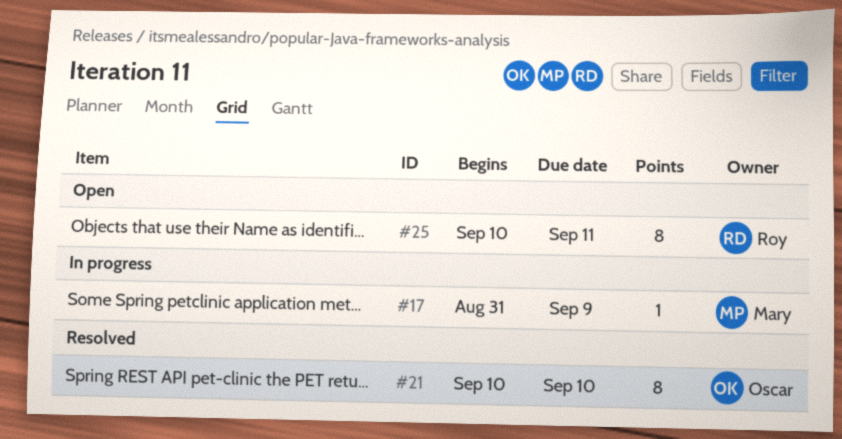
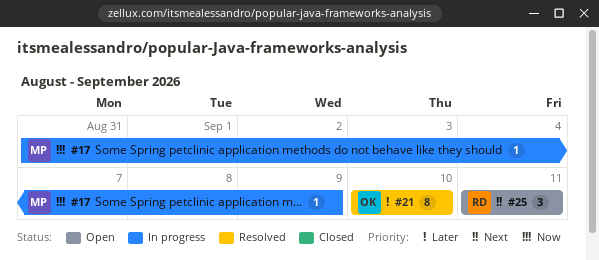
#25, estimate: 8 -> 3
#25, start: Sep 10 -> Sep 11

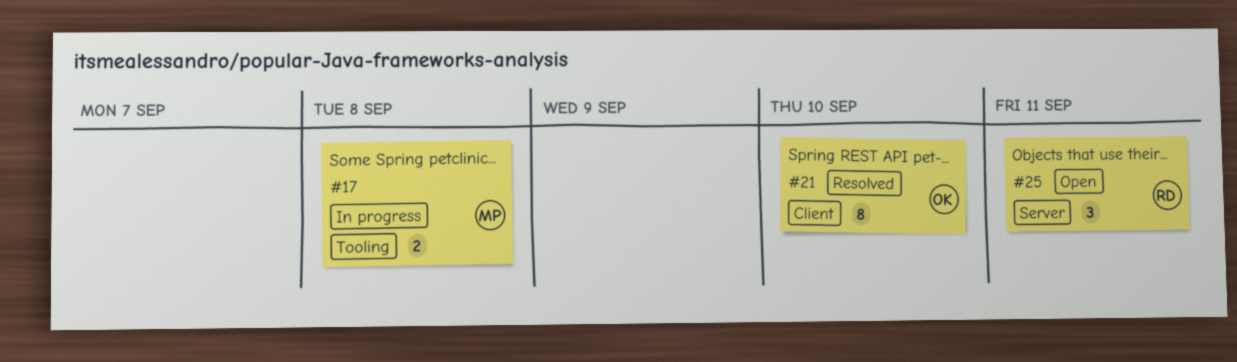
#17, estimate: 1 -> 2
#17, due: Sep 9 -> Sep 8

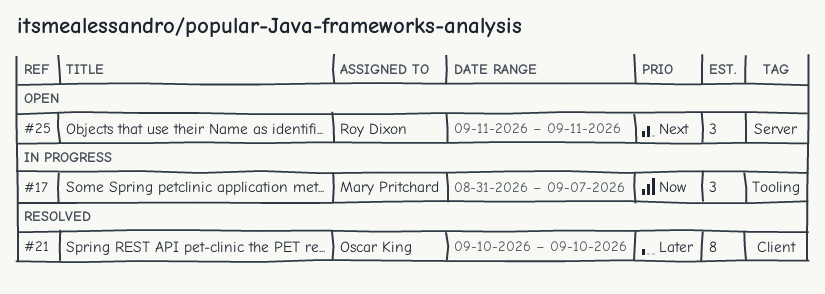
#17, estimate: 2 -> 3
#17, due: Sep 8 -> Sep 7

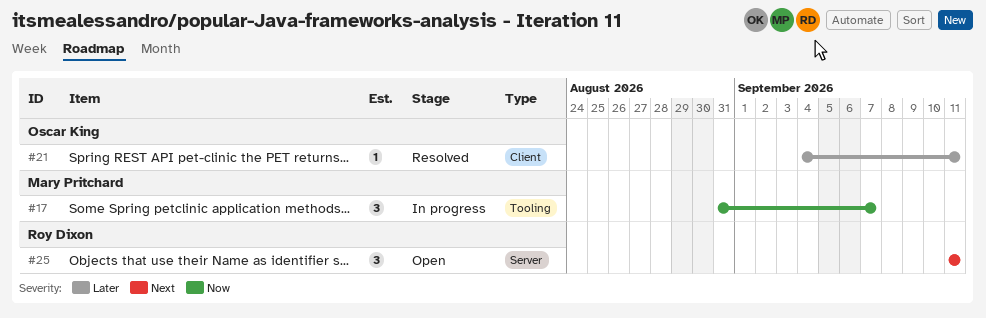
#21, estimate: 8 -> 1
#21, start: Sep 10 -> Sep 4
#21, due: Sep 10 -> Sep 11

